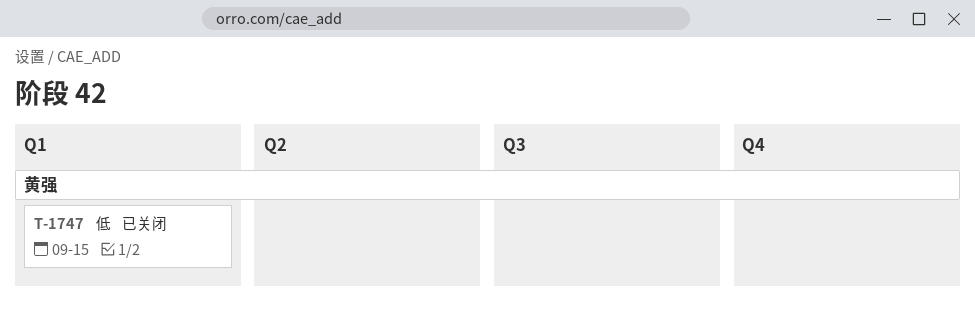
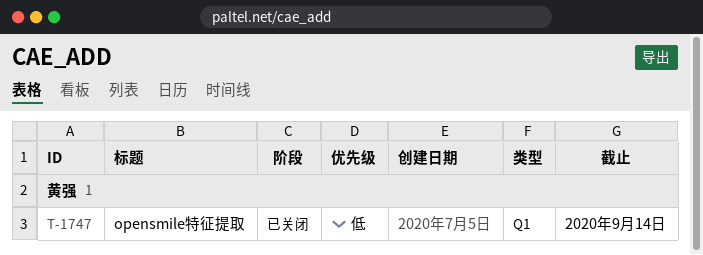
T-1747, due: Sep 15 -> Sep 14

